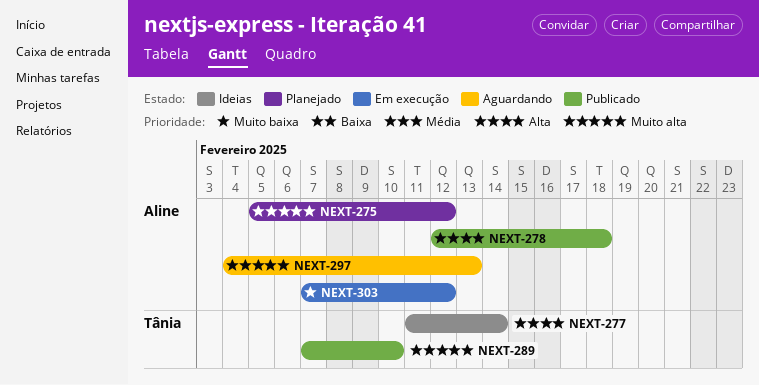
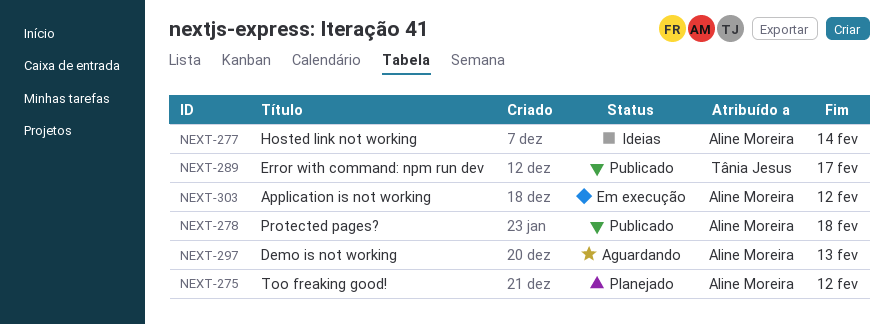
NEXT-277, owner: Tânia Jesus -> Aline Moreira
NEXT-289, due: Feb 10 -> Feb 17

